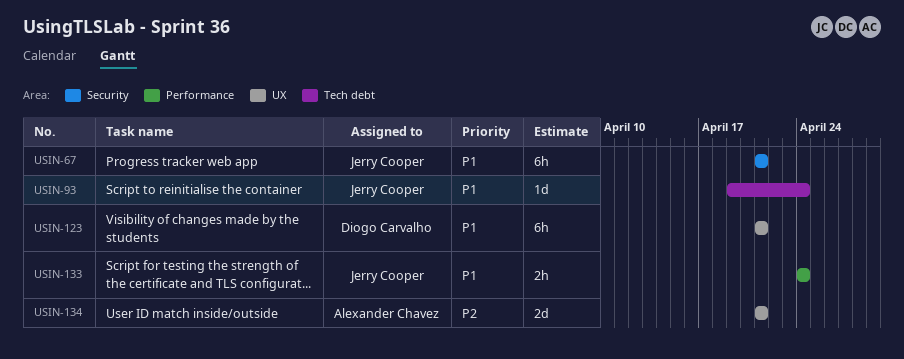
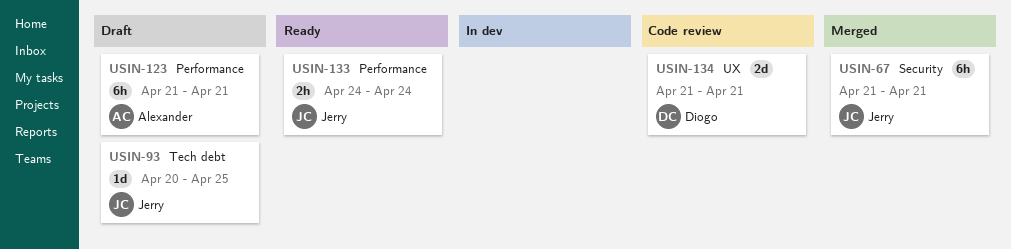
USIN-93, start: Apr 19 -> Apr 20
USIN-93, due: Apr 24 -> Apr 25
USIN-123, owner: Diogo Carvalho -> Alexander Chavez
USIN-123, label: UX -> Performance
USIN-134, owner: Alexander Chavez -> Diogo Carvalho

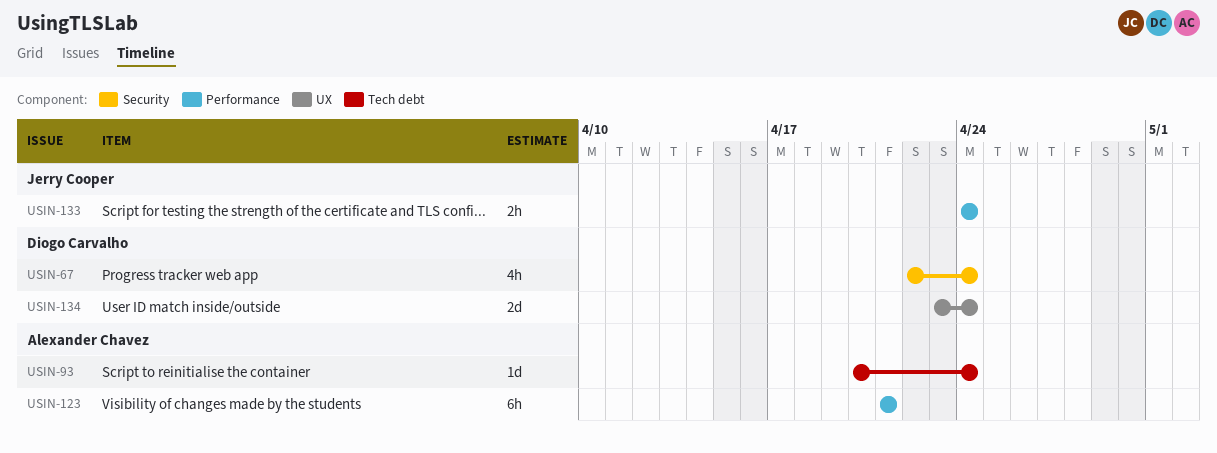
USIN-67, owner: Jerry Cooper -> Diogo Carvalho
USIN-67, estimate: 6h -> 4h
USIN-67, start: Apr 21 -> Apr 22
USIN-67, due: Apr 21 -> Apr 24
USIN-93, owner: Jerry Cooper -> Alexander Chavez
USIN-93, due: Apr 25 -> Apr 24
USIN-134, start: Apr 21 -> Apr 23
USIN-134, due: Apr 21 -> Apr 24

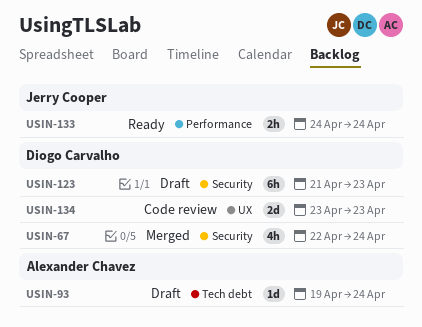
USIN-93, start: Apr 20 -> Apr 19
USIN-123, owner: Alexander Chavez -> Diogo Carvalho
USIN-123, label: Performance -> Security
USIN-123, due: Apr 21 -> Apr 23
USIN-134, due: Apr 24 -> Apr 23

